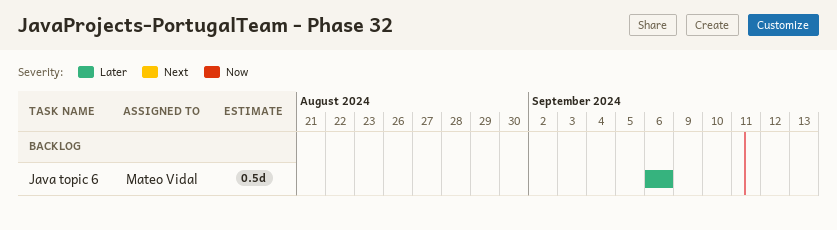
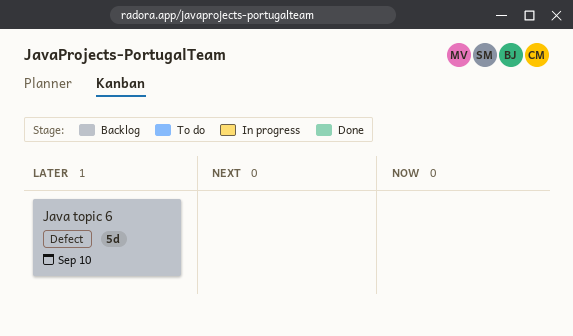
Java topic 6, estimate: 0.5d -> 5d
Java topic 6, due: Sep 6 -> Sep 10

